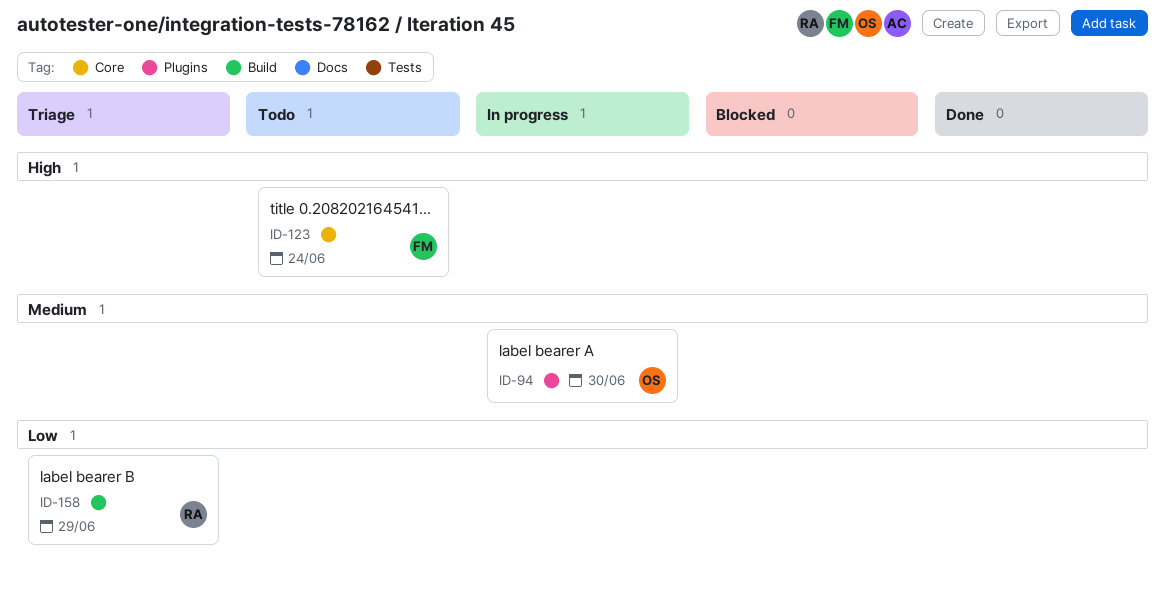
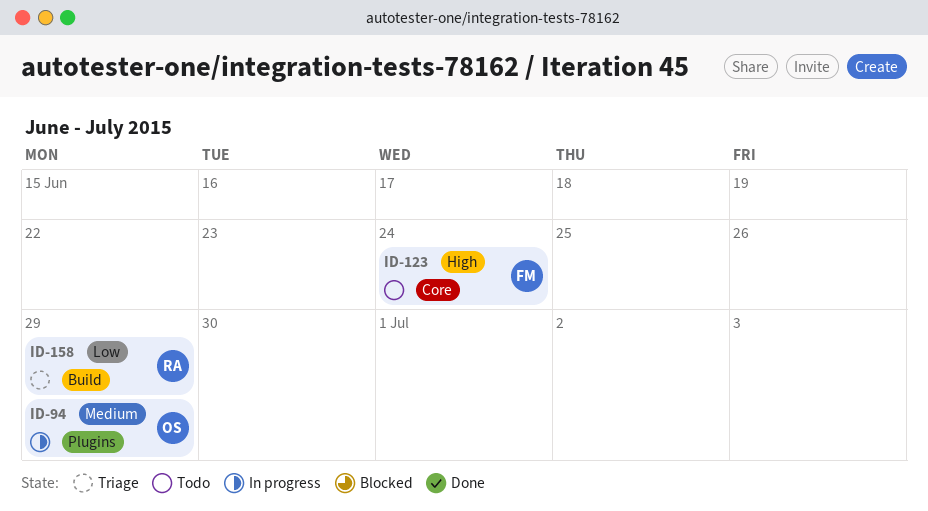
ID-94, due: Jun 30 -> Jun 29

